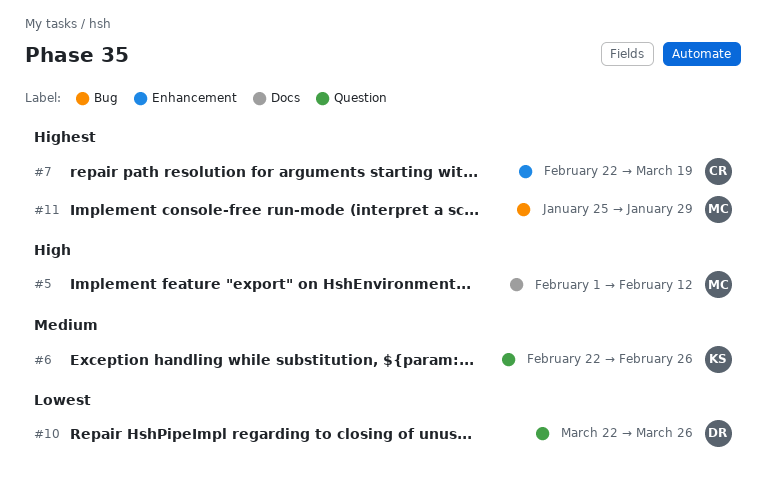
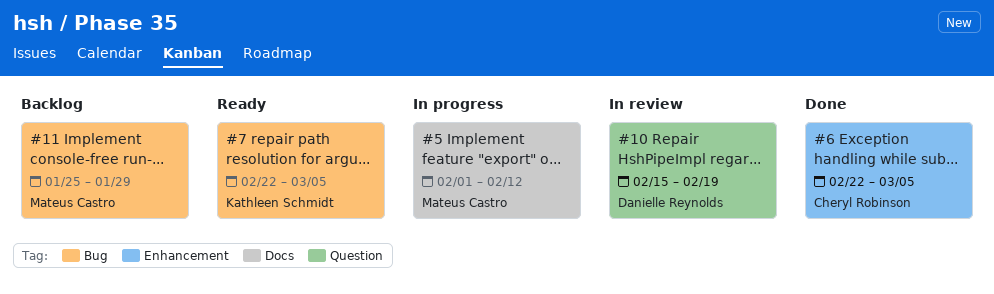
#6, owner: Kathleen Schmidt -> Cheryl Robinson
#6, label: Question -> Enhancement
#6, due: Feb 26 -> Mar 5
#7, owner: Cheryl Robinson -> Kathleen Schmidt
#7, label: Enhancement -> Bug
#7, due: Mar 19 -> Mar 5
#10, start: Mar 22 -> Feb 15
#10, due: Mar 26 -> Feb 19

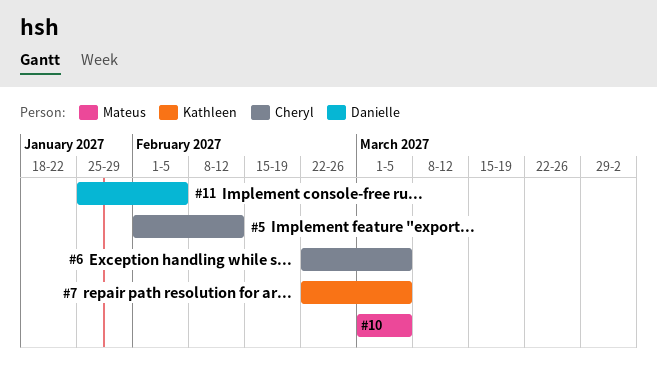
#5, owner: Mateus Castro -> Cheryl Robinson
#10, owner: Danielle Reynolds -> Mateus Castro
#10, start: Feb 15 -> Mar 1
#10, due: Feb 19 -> Mar 5
#11, owner: Mateus Castro -> Danielle Reynolds
#11, due: Jan 29 -> Feb 5

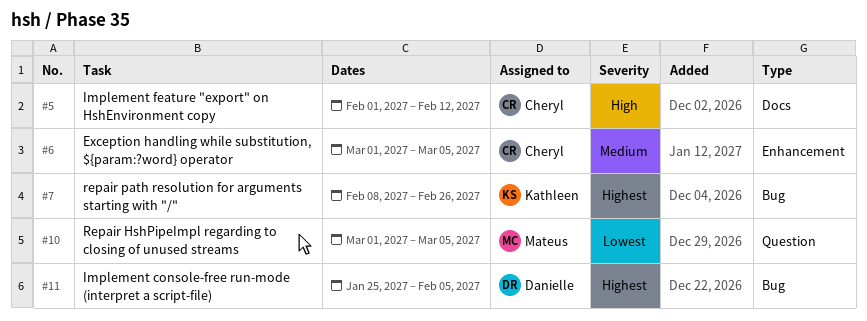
#6, start: Feb 22 -> Mar 1
#7, start: Feb 22 -> Feb 8
#7, due: Mar 5 -> Feb 26

